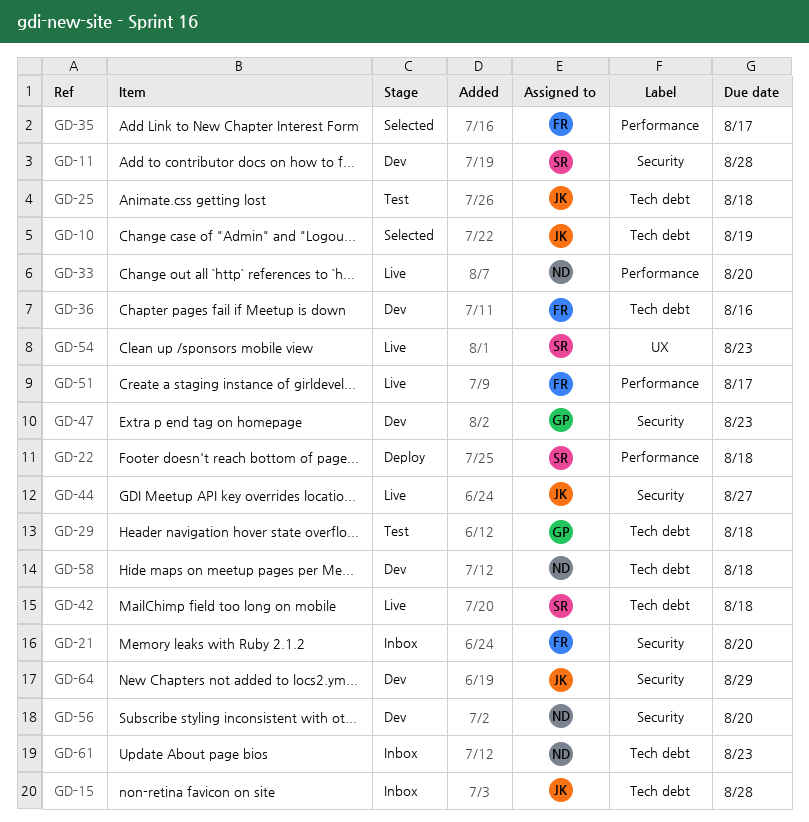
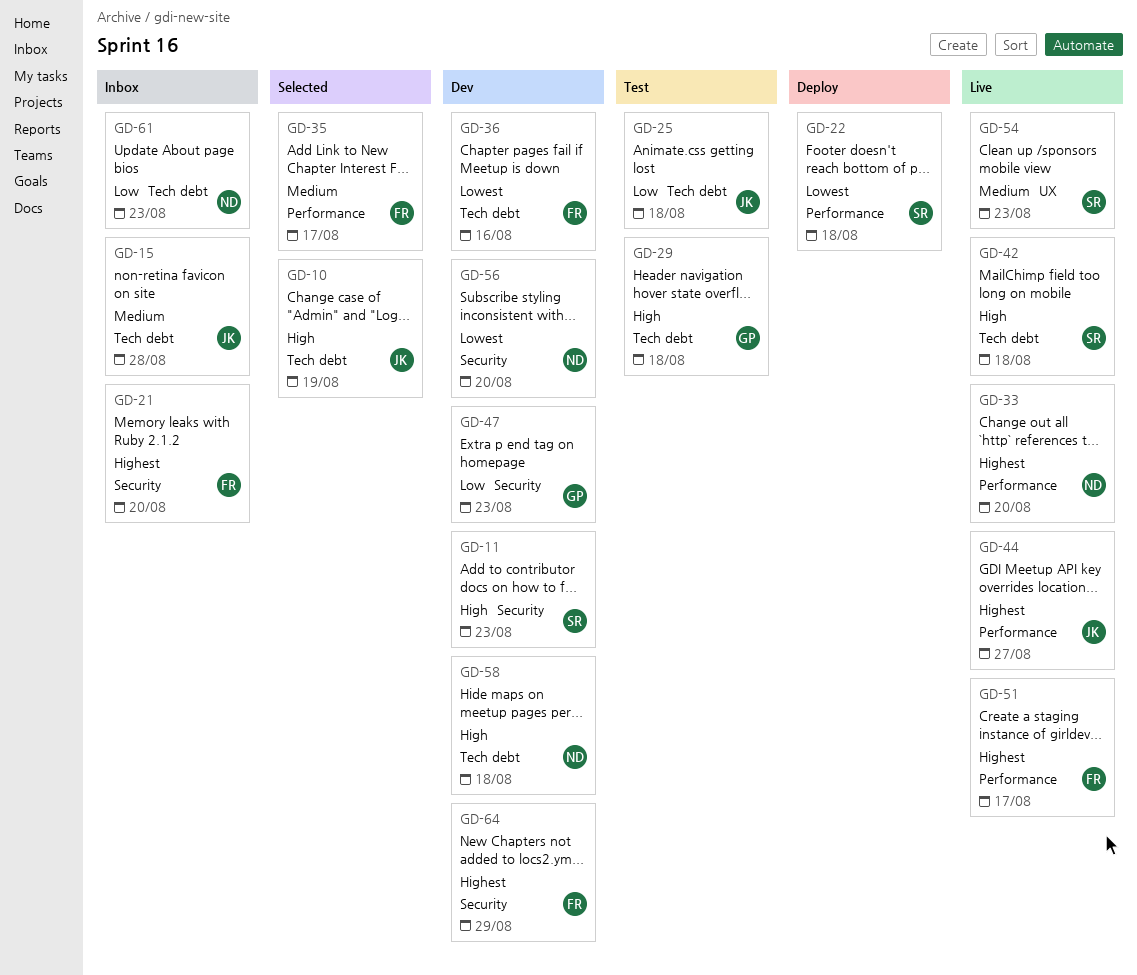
GD-11, due: Aug 28 -> Aug 23
GD-44, label: Security -> Performance
GD-64, owner: JK -> FR

